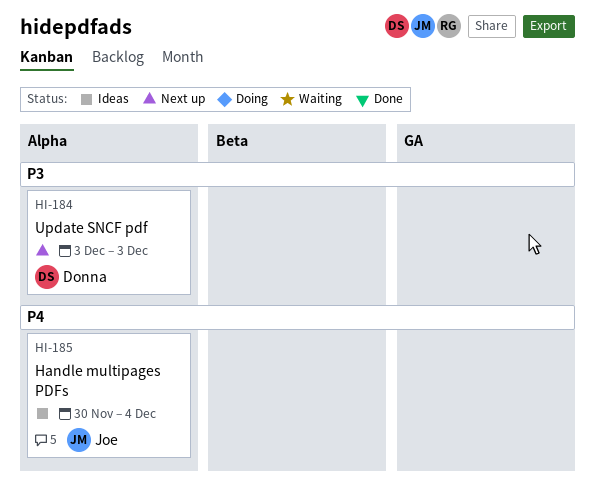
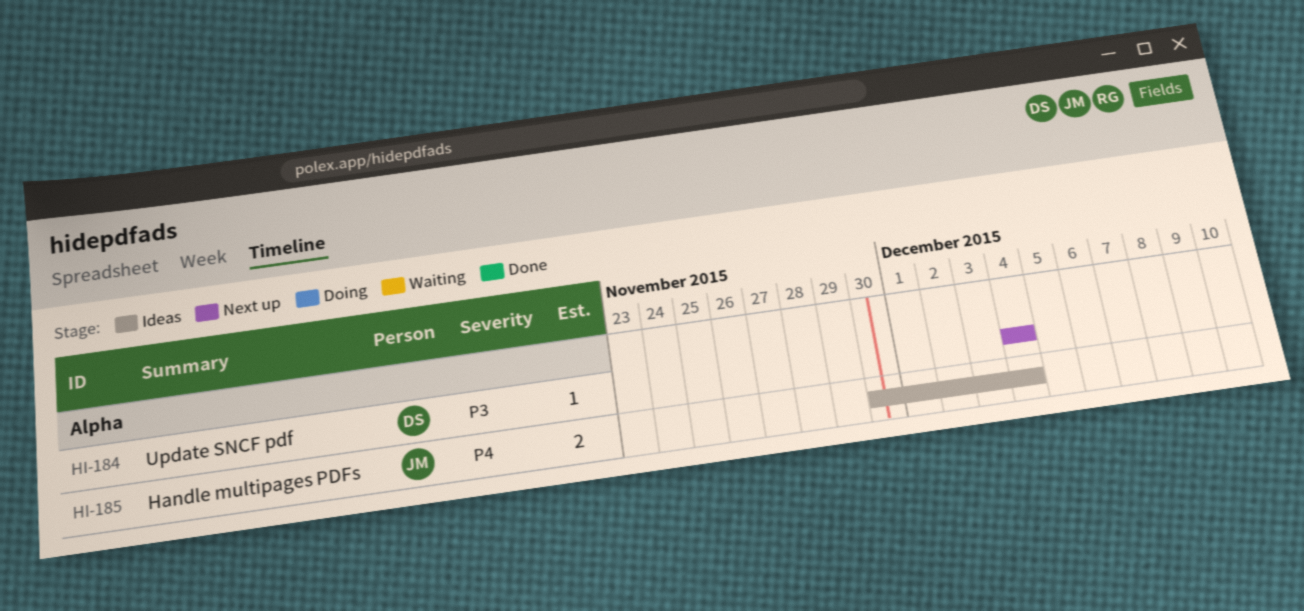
HI-184, start: Dec 3 -> Dec 4
HI-184, due: Dec 3 -> Dec 4

